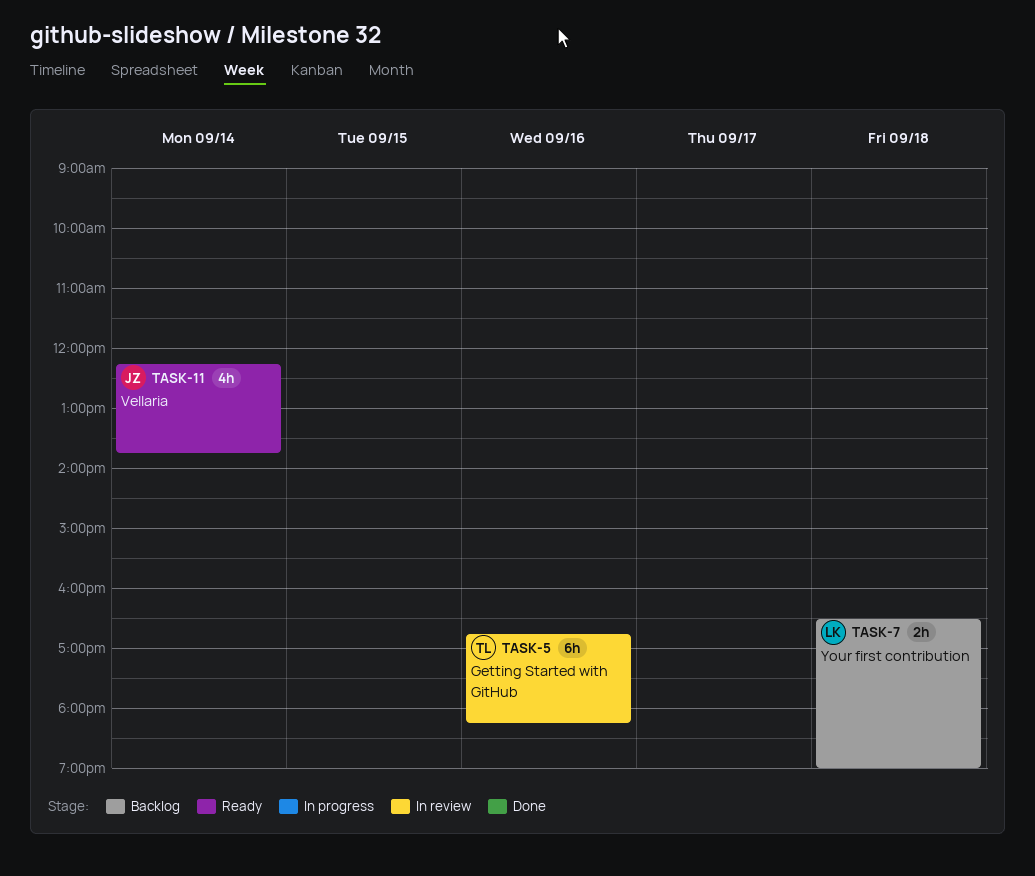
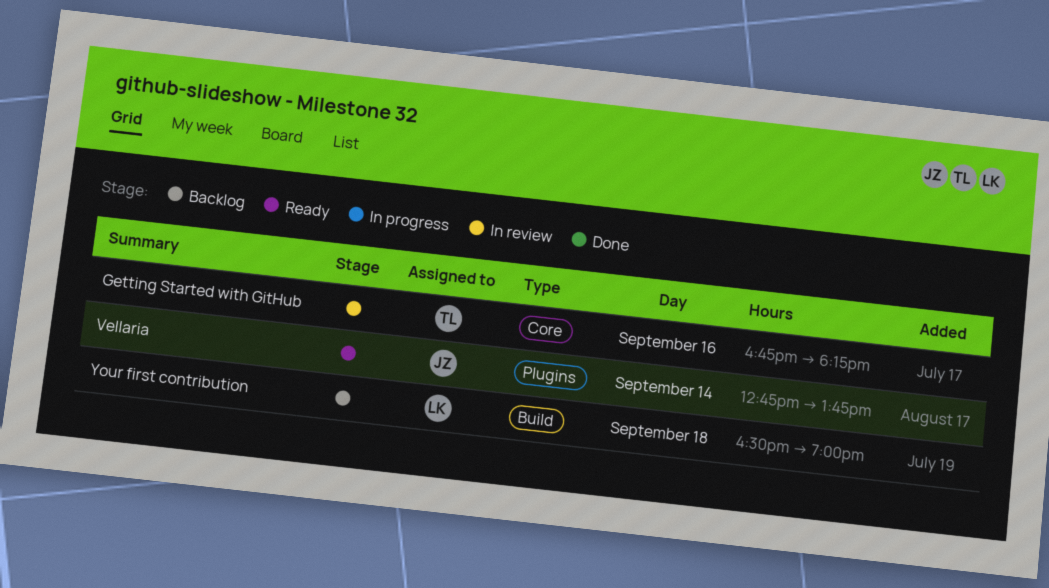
Vellaria, begins: 12:15 -> 12:45

